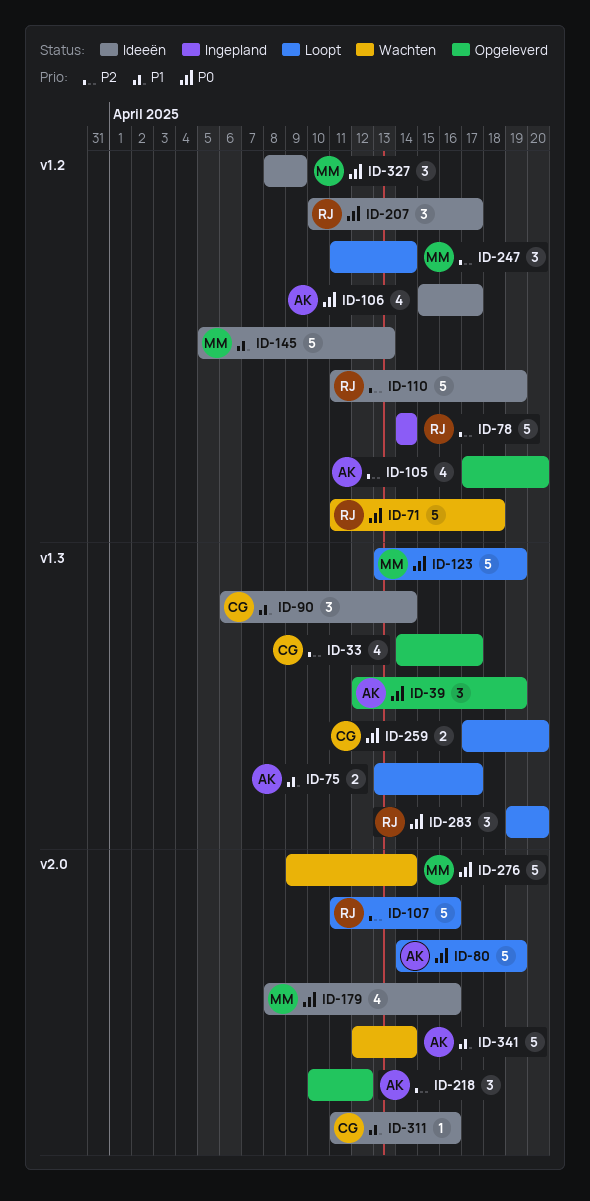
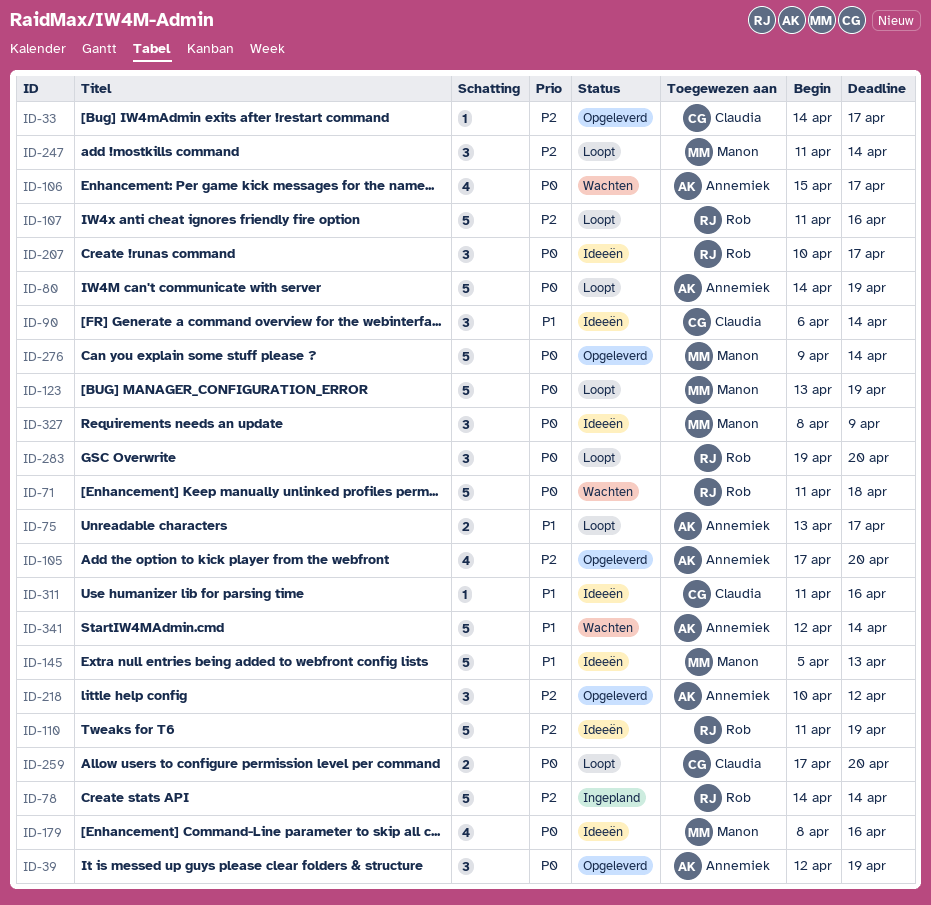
ID-33, estimate: 4 -> 1
ID-106, status: Ideeën -> Wachten
ID-276, status: Wachten -> Opgeleverd

